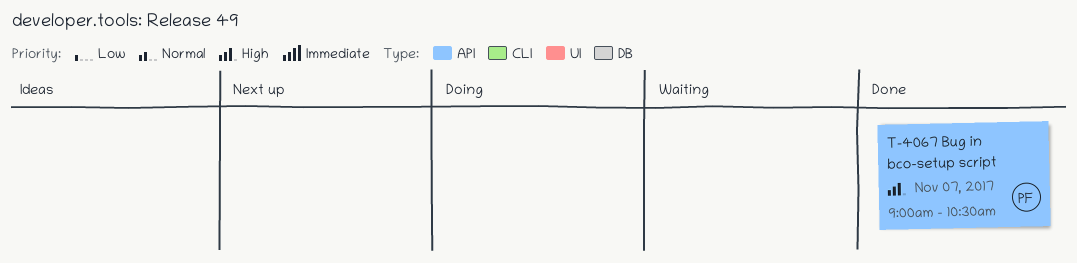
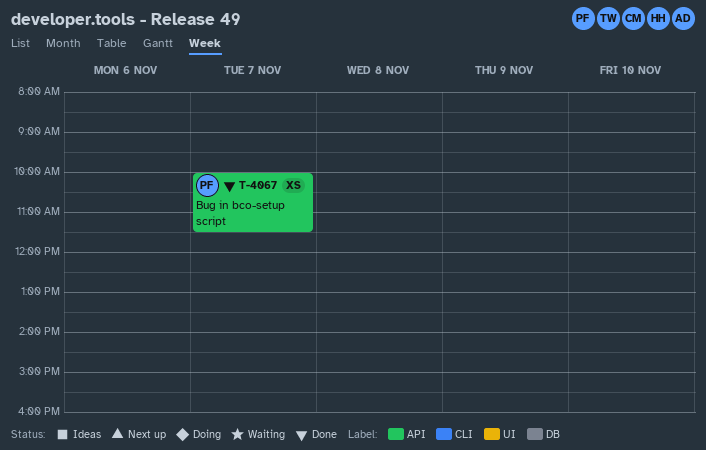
T-4067, begins: 09:00 -> 10:00
T-4067, ends: 10:30 -> 11:30

